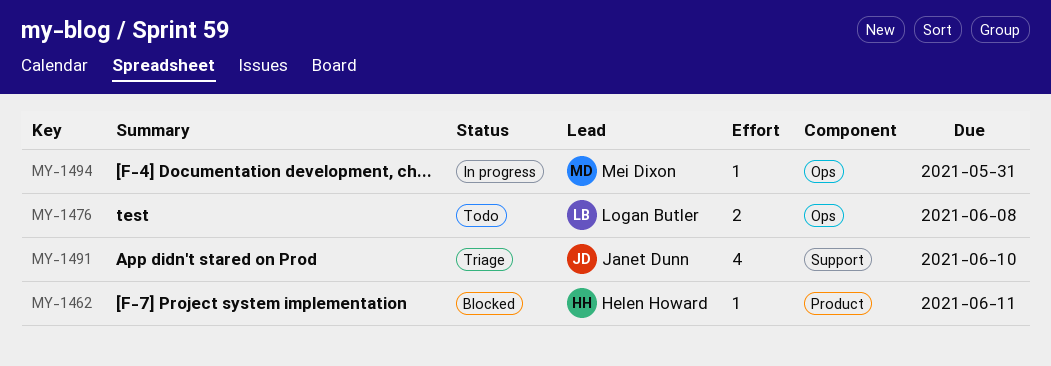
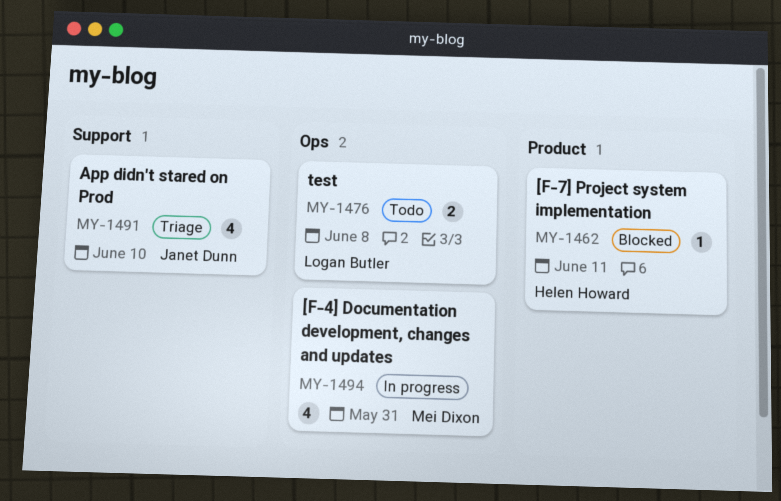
MY-1494, estimate: 1 -> 4

